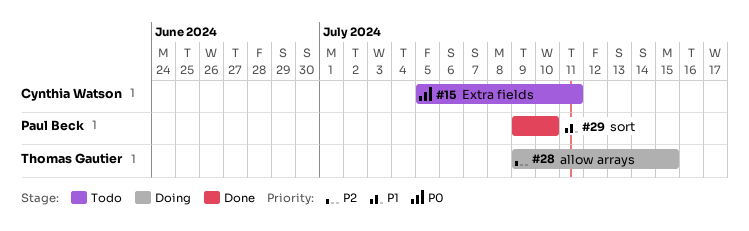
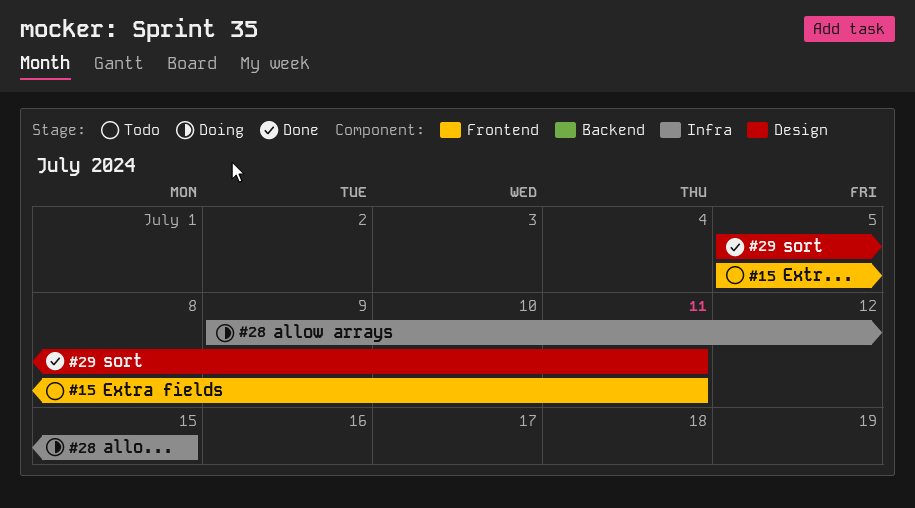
#29, start: Jul 9 -> Jul 5
#29, due: Jul 10 -> Jul 11

